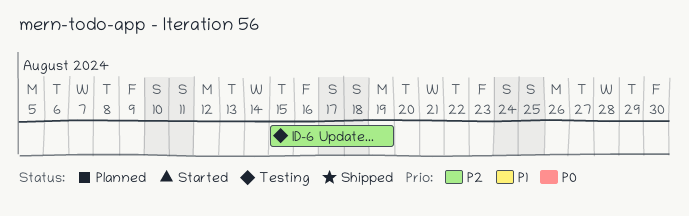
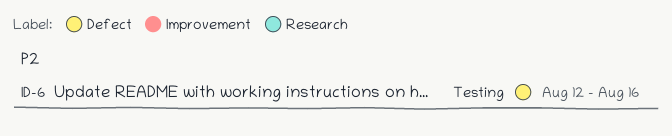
ID-6, start: Aug 15 -> Aug 12
ID-6, due: Aug 19 -> Aug 16

